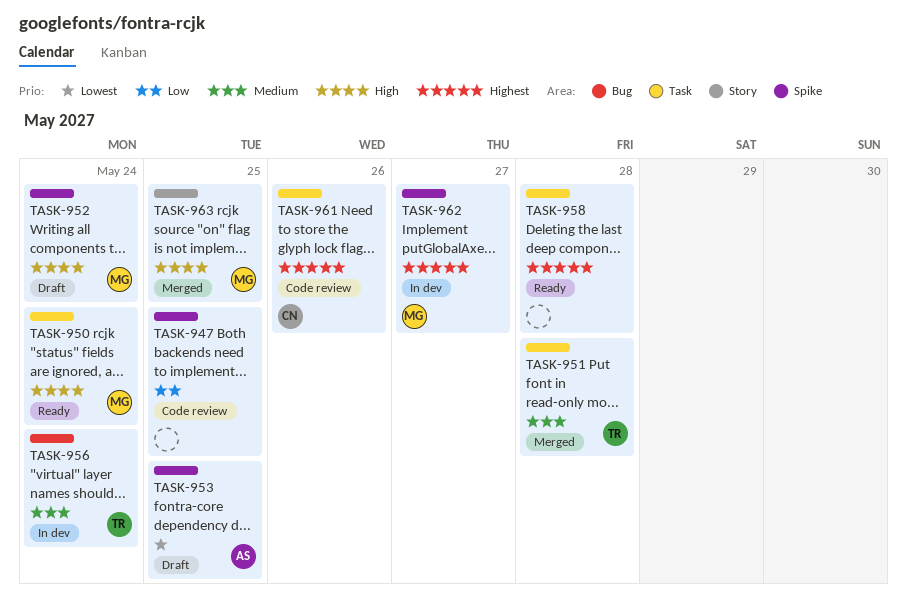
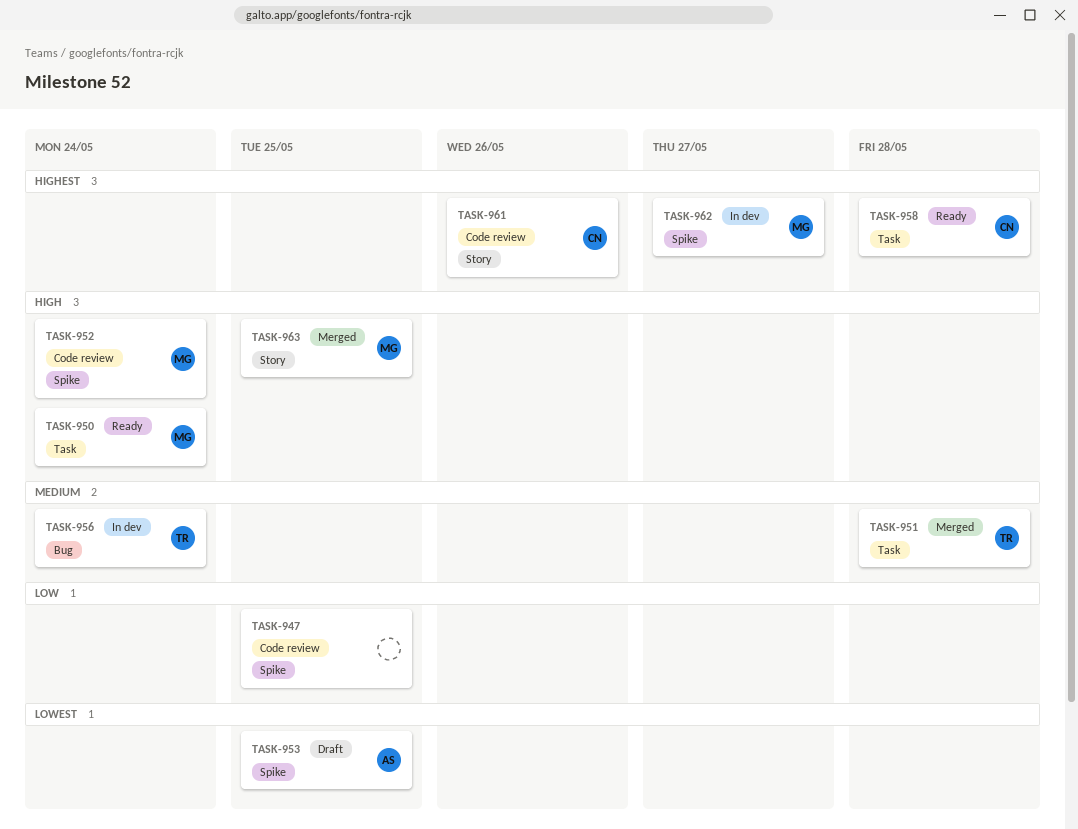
TASK-952, status: Draft -> Code review
TASK-958, owner: none -> CN
TASK-961, label: Task -> Story

